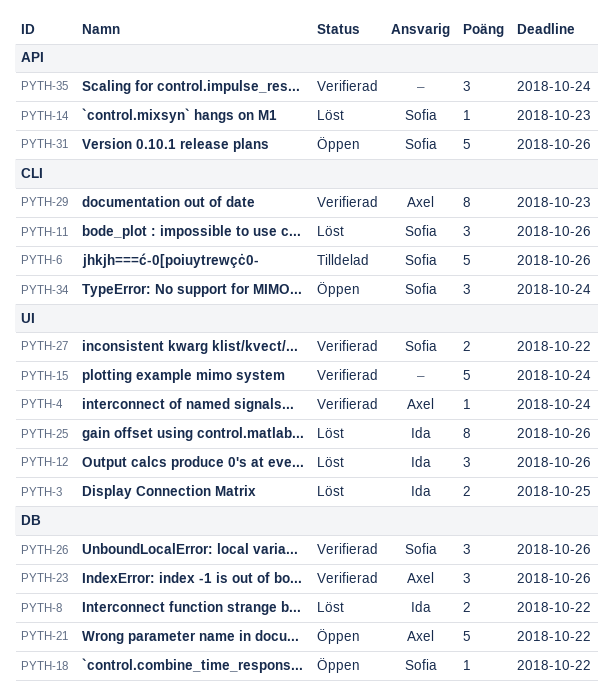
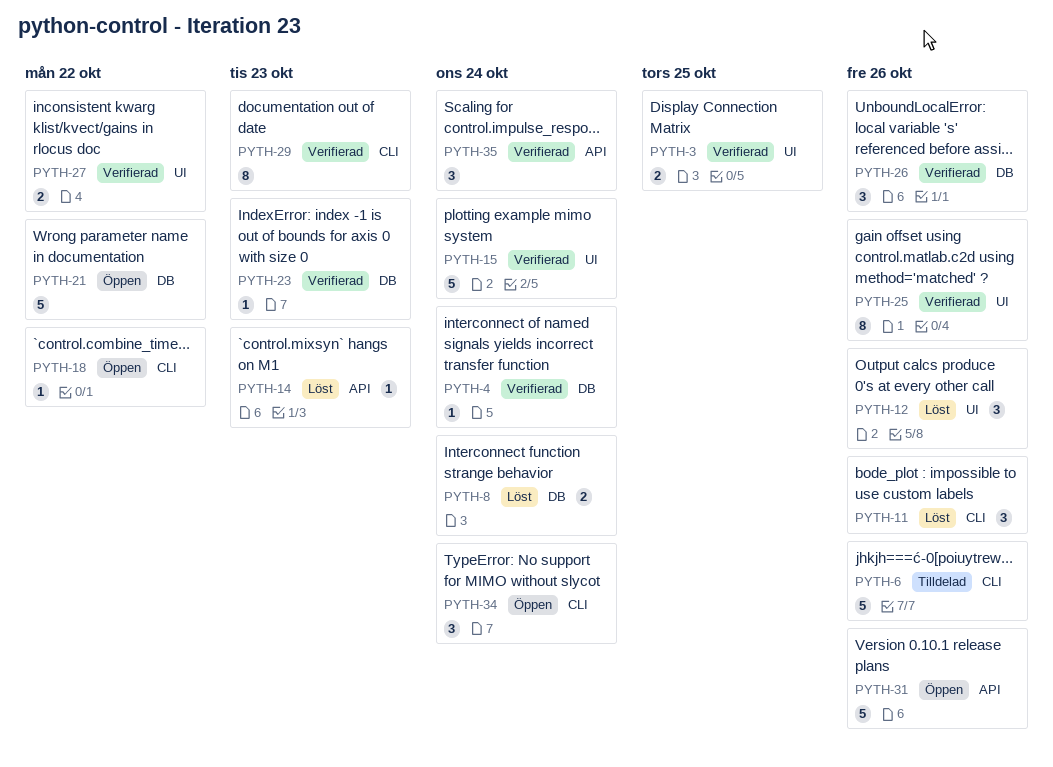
PYTH-3, status: Löst -> Verifierad
PYTH-4, label: UI -> DB
PYTH-8, due: Oct 22 -> Oct 24
PYTH-18, label: DB -> CLI
PYTH-23, estimate: 3 -> 1
PYTH-23, due: Oct 26 -> Oct 23
PYTH-25, status: Löst -> Verifierad

